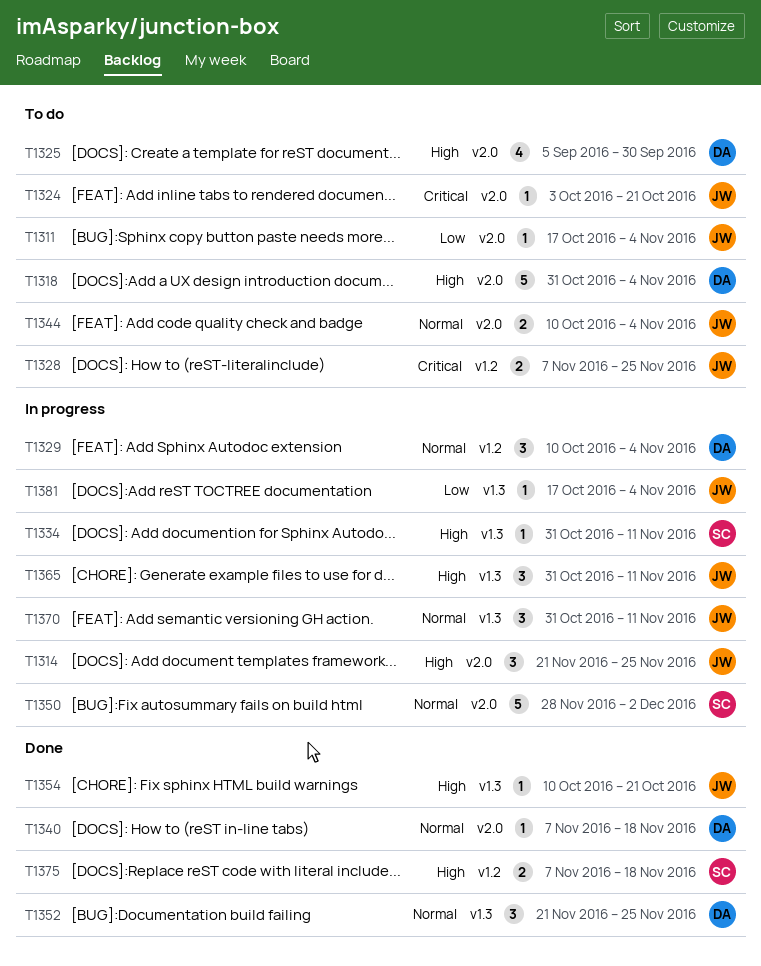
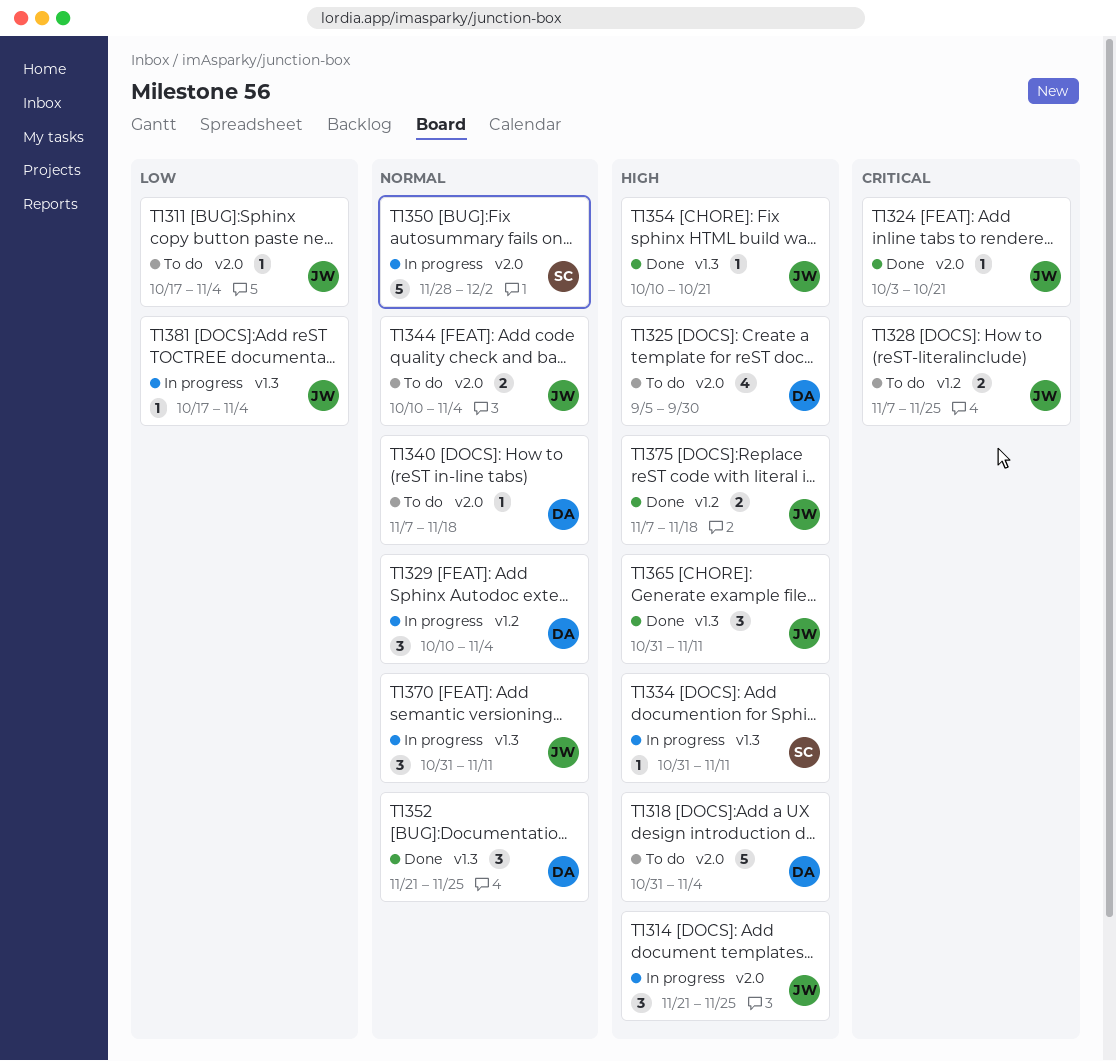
T1324, status: To do -> Done
T1340, status: Done -> To do
T1365, status: In progress -> Done
T1375, owner: SC -> JW

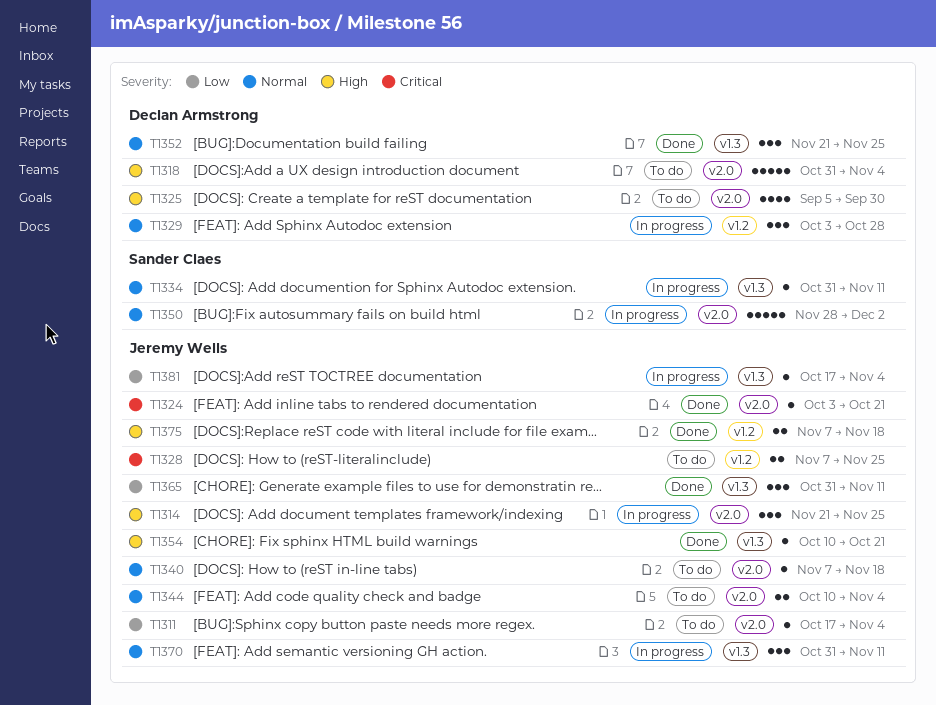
T1329, start: Oct 10 -> Oct 3
T1329, due: Nov 4 -> Oct 28
T1334, priority: High -> Normal
T1340, owner: Declan Armstrong -> Jeremy Wells
T1365, priority: High -> Low

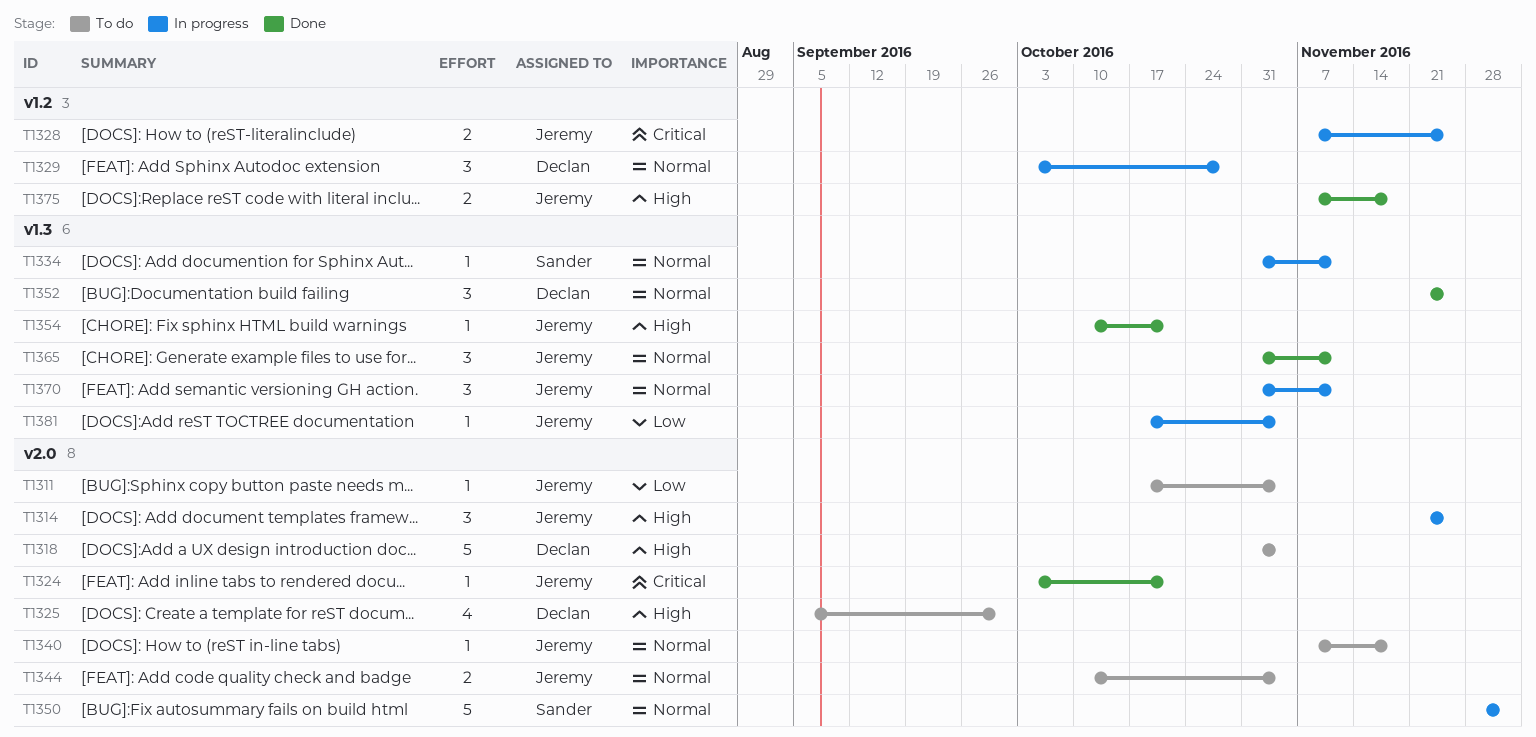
T1328, status: To do -> In progress
T1365, priority: Low -> Normal

